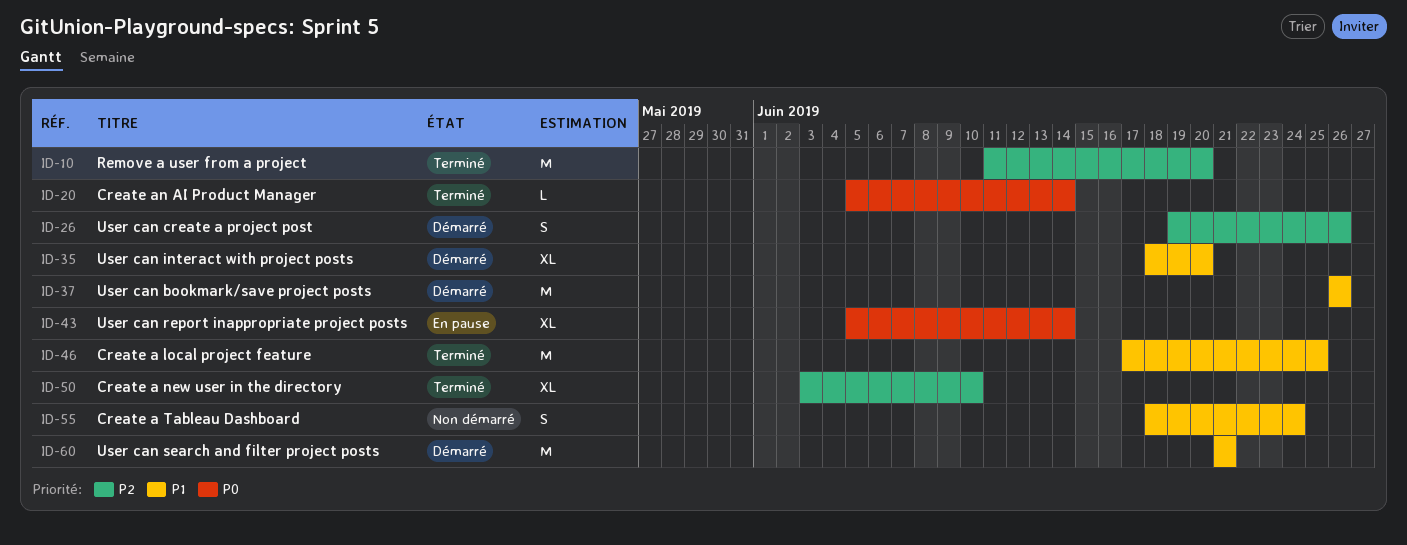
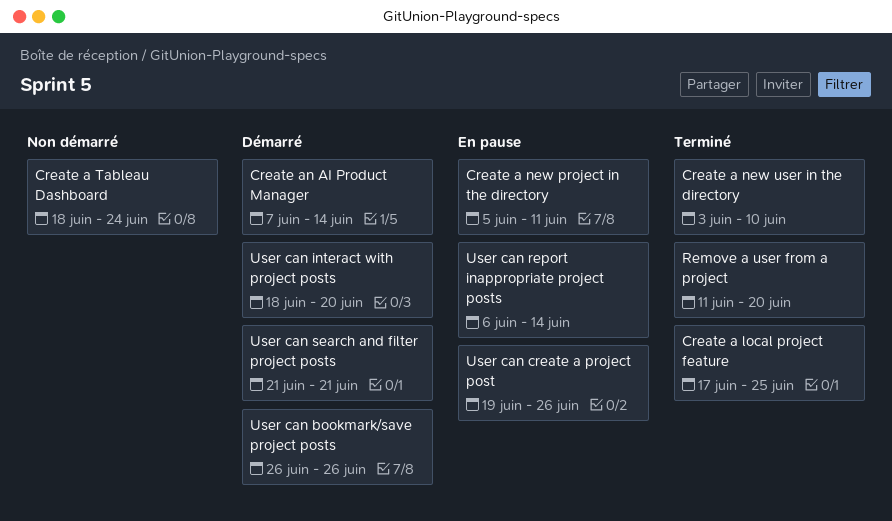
Create a new project in the directory: none -> present
Create an AI Product Manager, status: Terminé -> Démarré
Create an AI Product Manager, start: Jun 5 -> Jun 7
User can create a project post, status: Démarré -> En pause
User can report inappropriate project posts, start: Jun 5 -> Jun 6

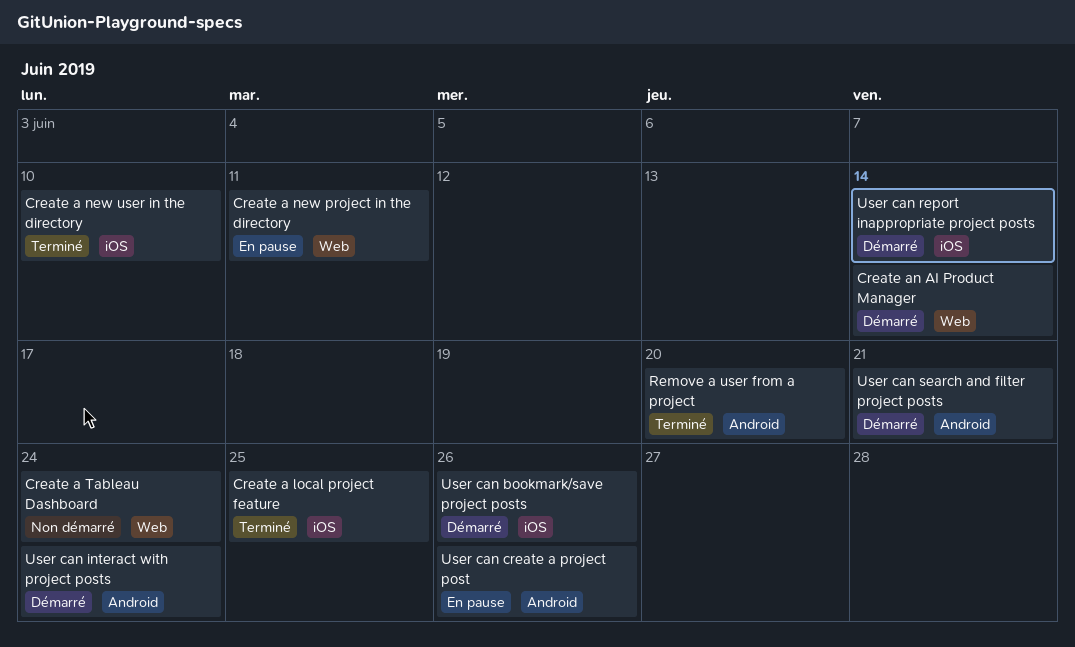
User can interact with project posts, due: Jun 20 -> Jun 24
User can report inappropriate project posts, status: En pause -> Démarré

